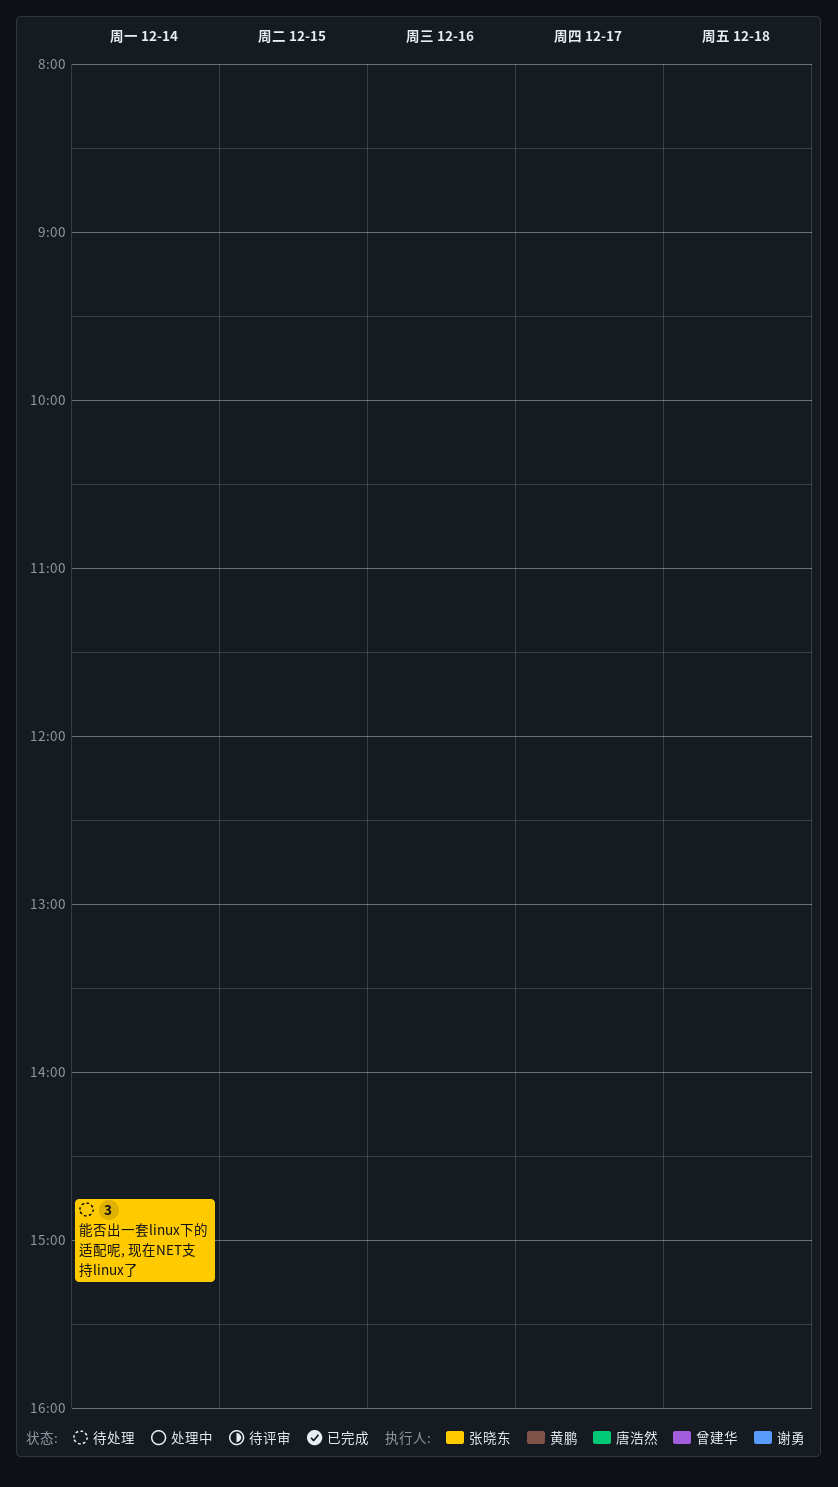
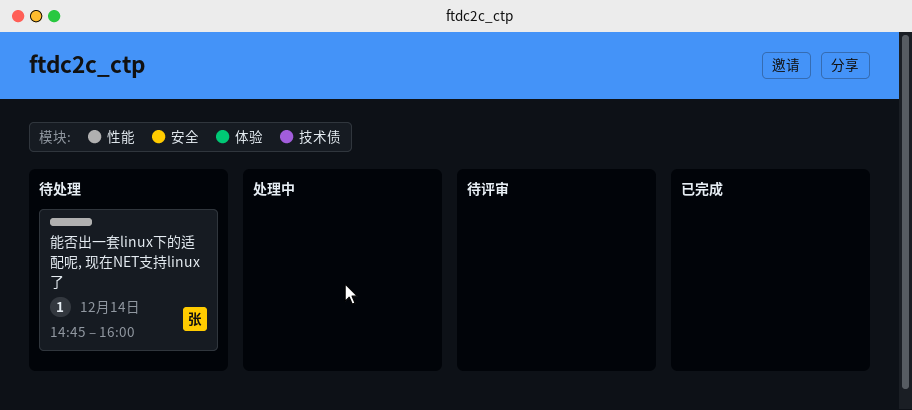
能否出一套linux下的适配呢, 现在NET支持linux了, estimate: 3 -> 1
能否出一套linux下的适配呢, 现在NET支持linux了, ends: 15:15 -> 16:00

